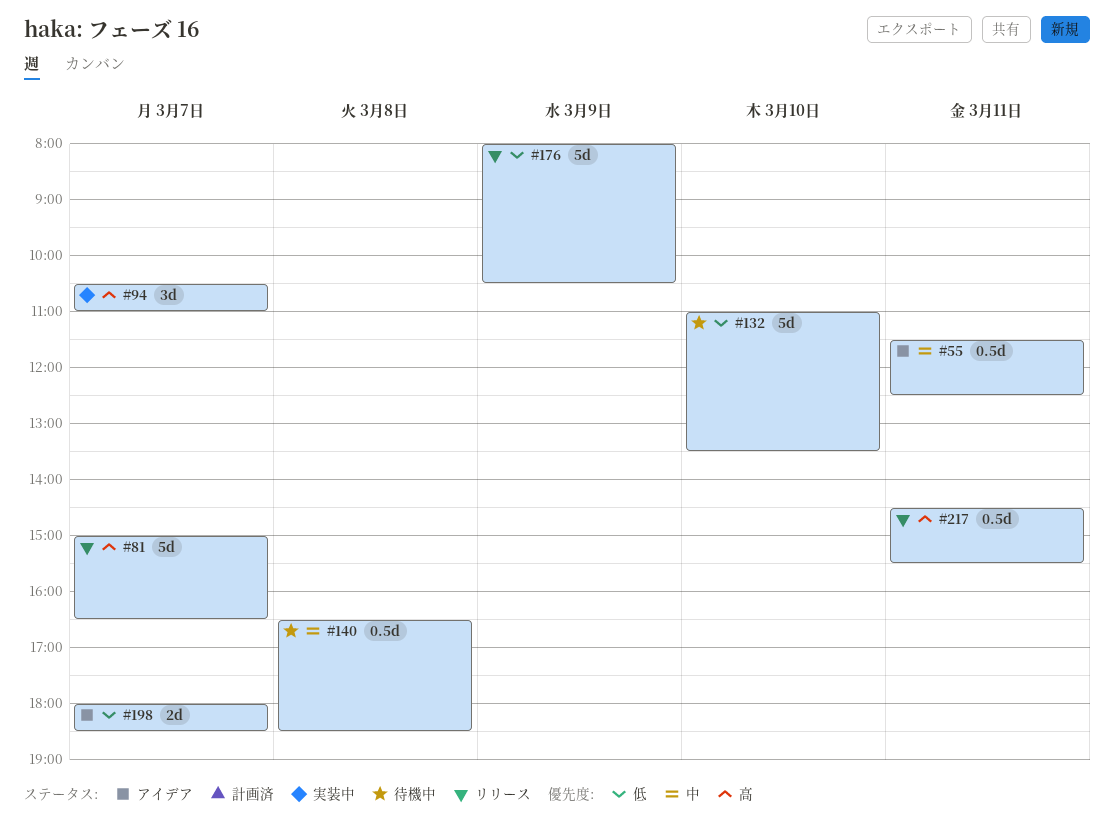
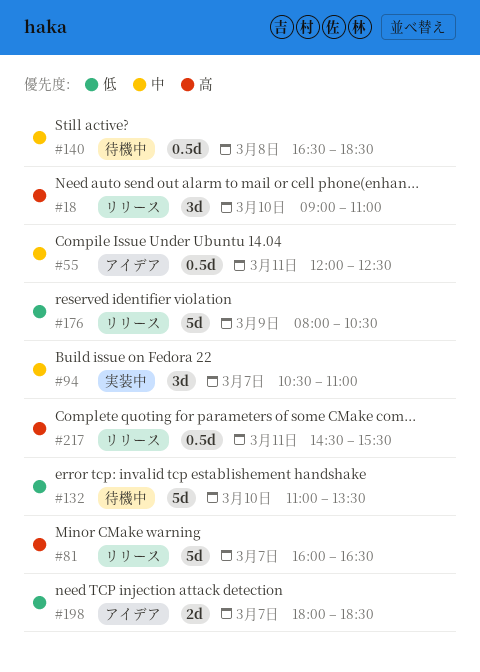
#18: none -> present
#55, begins: 11:30 -> 12:00
#81, begins: 15:00 -> 16:00
#94, priority: 高 -> 中

